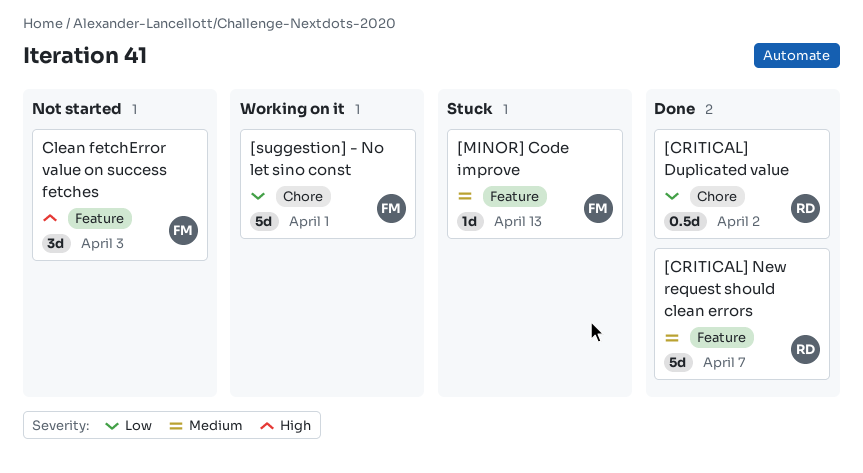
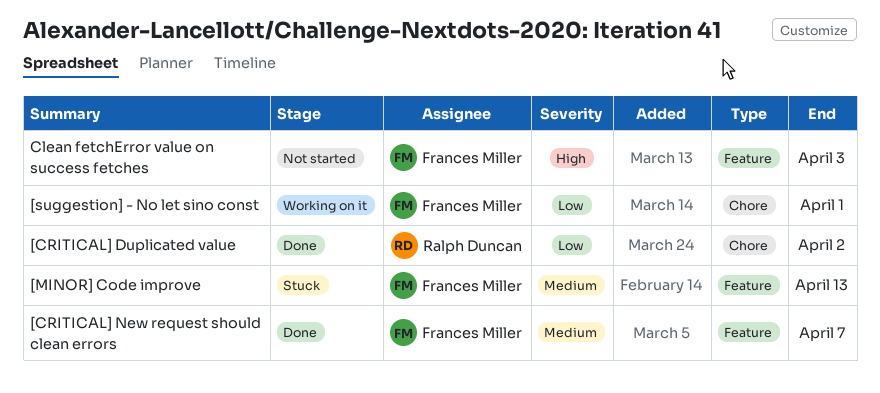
[CRITICAL] New request should clean errors, owner: Ralph Duncan -> Frances Miller

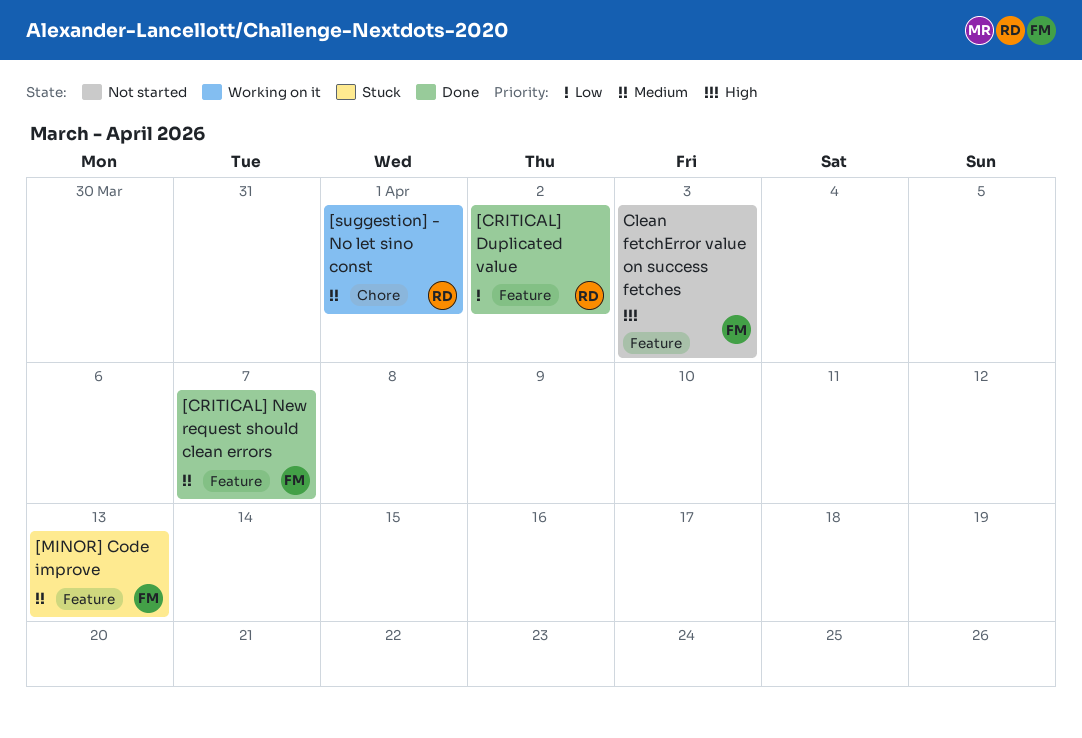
[CRITICAL] Duplicated value, label: Chore -> Feature
[suggestion] - No let sino const, owner: Frances Miller -> Ralph Duncan
[suggestion] - No let sino const, priority: Low -> Medium

